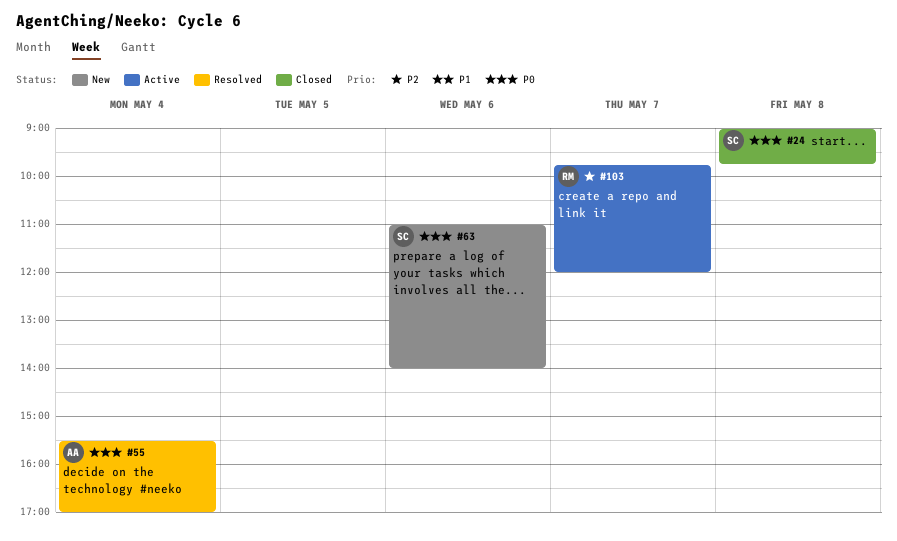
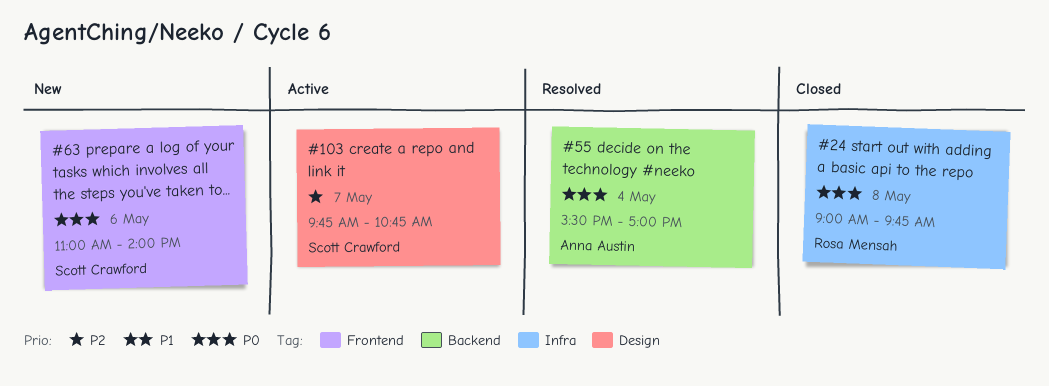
#24, owner: Scott Crawford -> Rosa Mensah
#103, owner: Rosa Mensah -> Scott Crawford
#103, ends: 12:00 -> 10:45

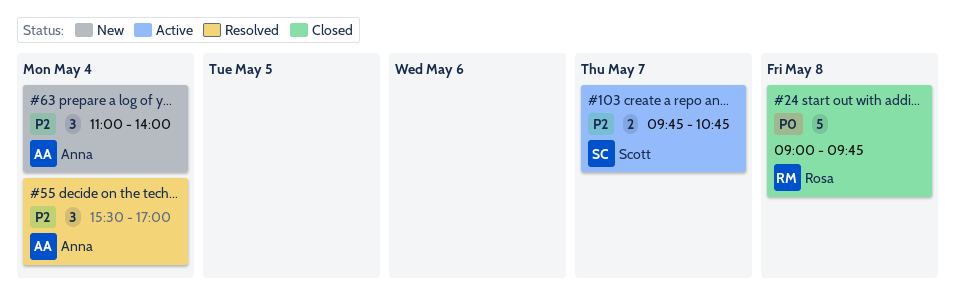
#55, priority: P0 -> P2
#63, owner: Scott Crawford -> Anna Austin
#63, priority: P0 -> P2
#63, day: May 6 -> May 4

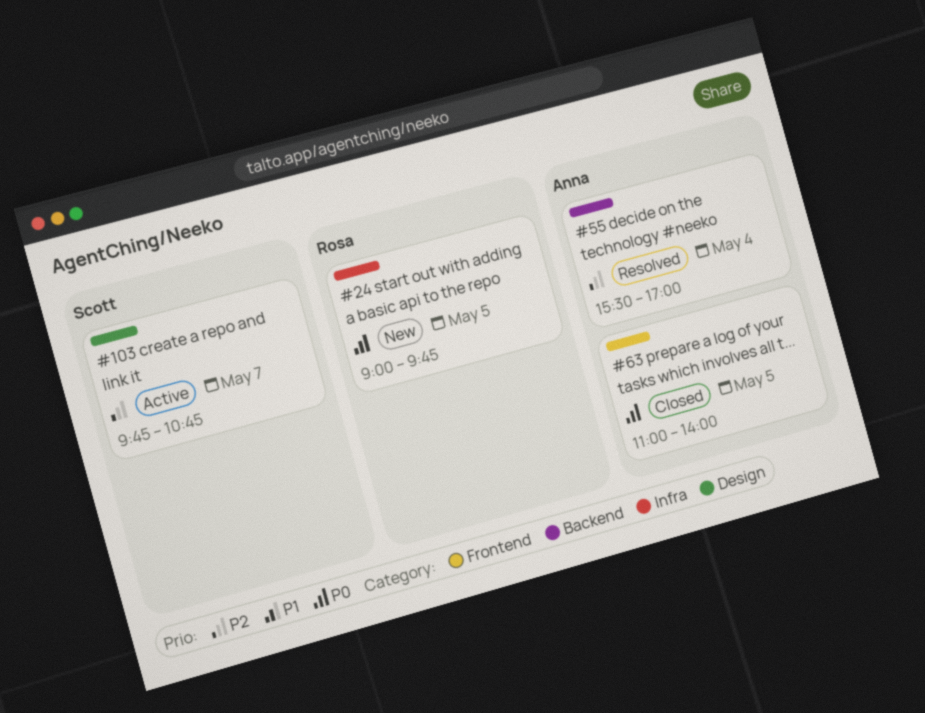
#24, status: Closed -> New
#24, day: May 8 -> May 5
#63, status: New -> Closed
#63, priority: P2 -> P0
#63, day: May 4 -> May 5

